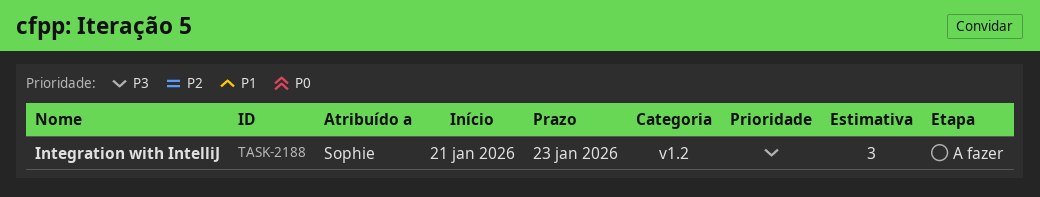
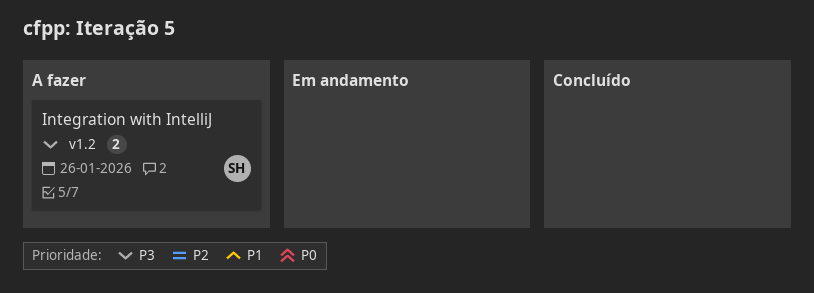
Integration with IntelliJ, estimate: 3 -> 2
Integration with IntelliJ, due: Jan 23 -> Jan 26

